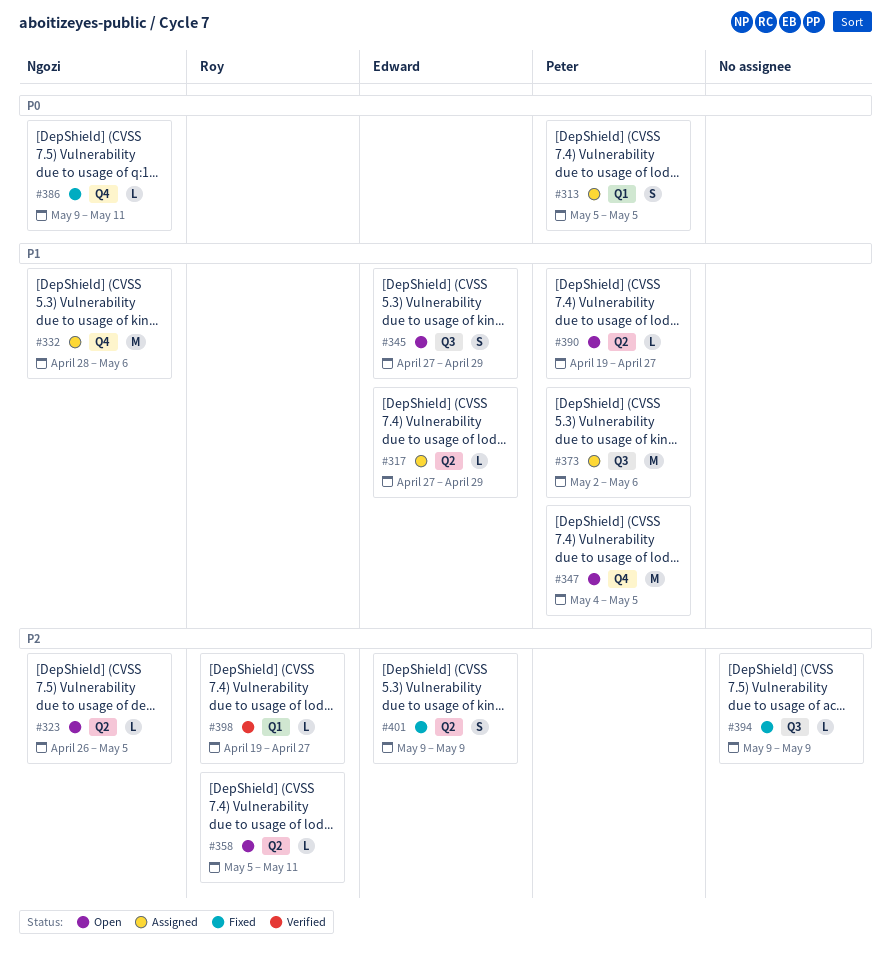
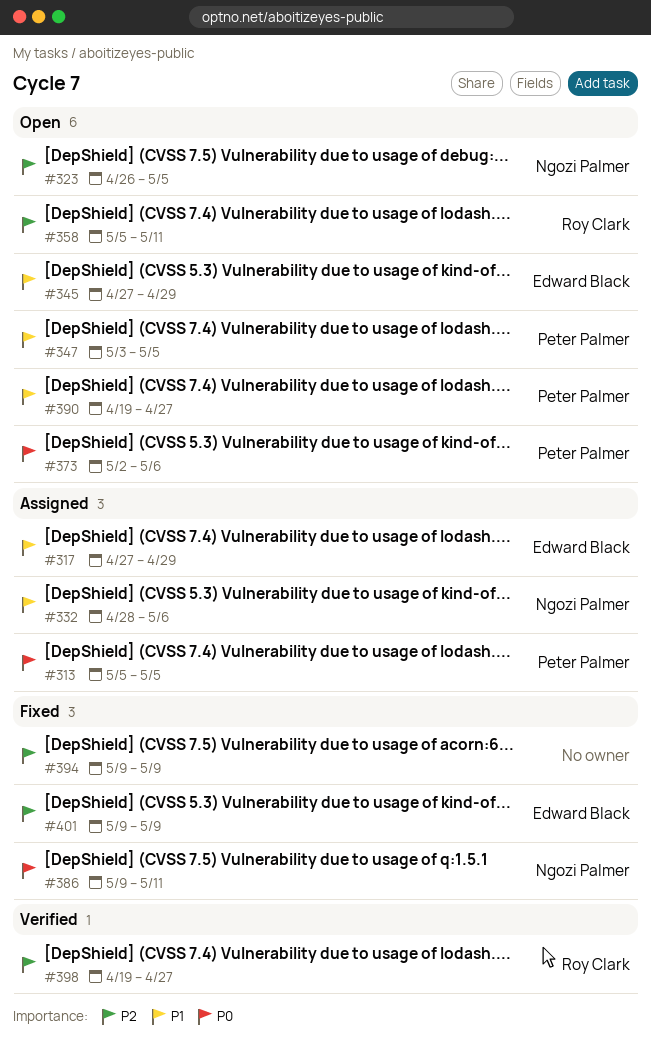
#347, start: May 4 -> May 3
#373, status: Assigned -> Open
#373, priority: P1 -> P0

